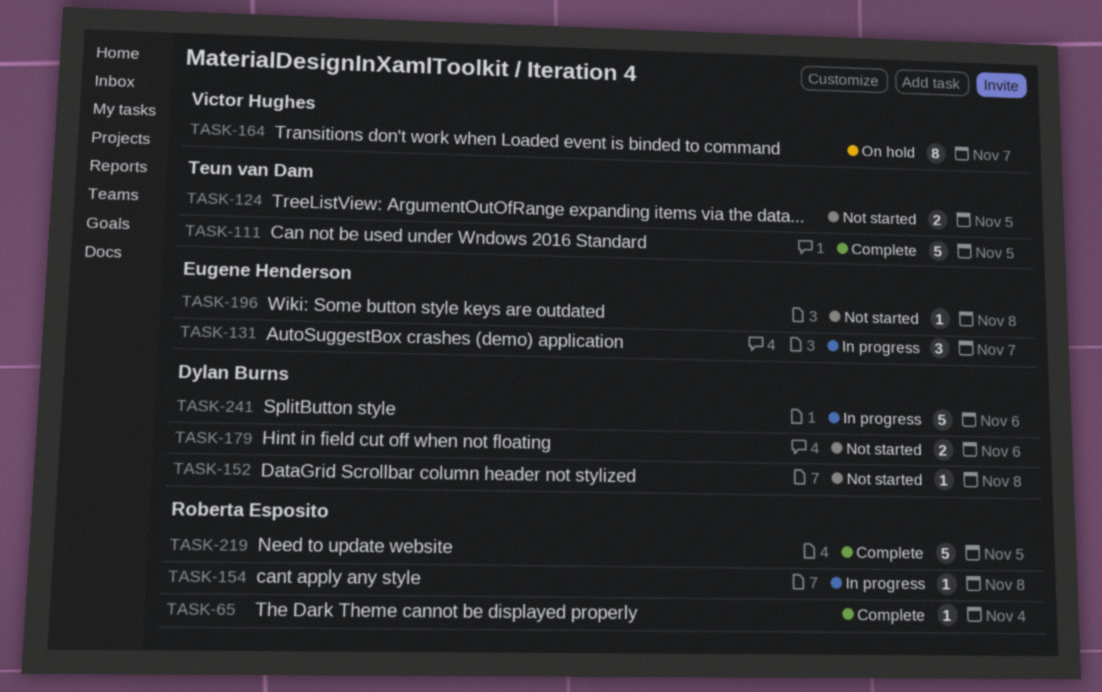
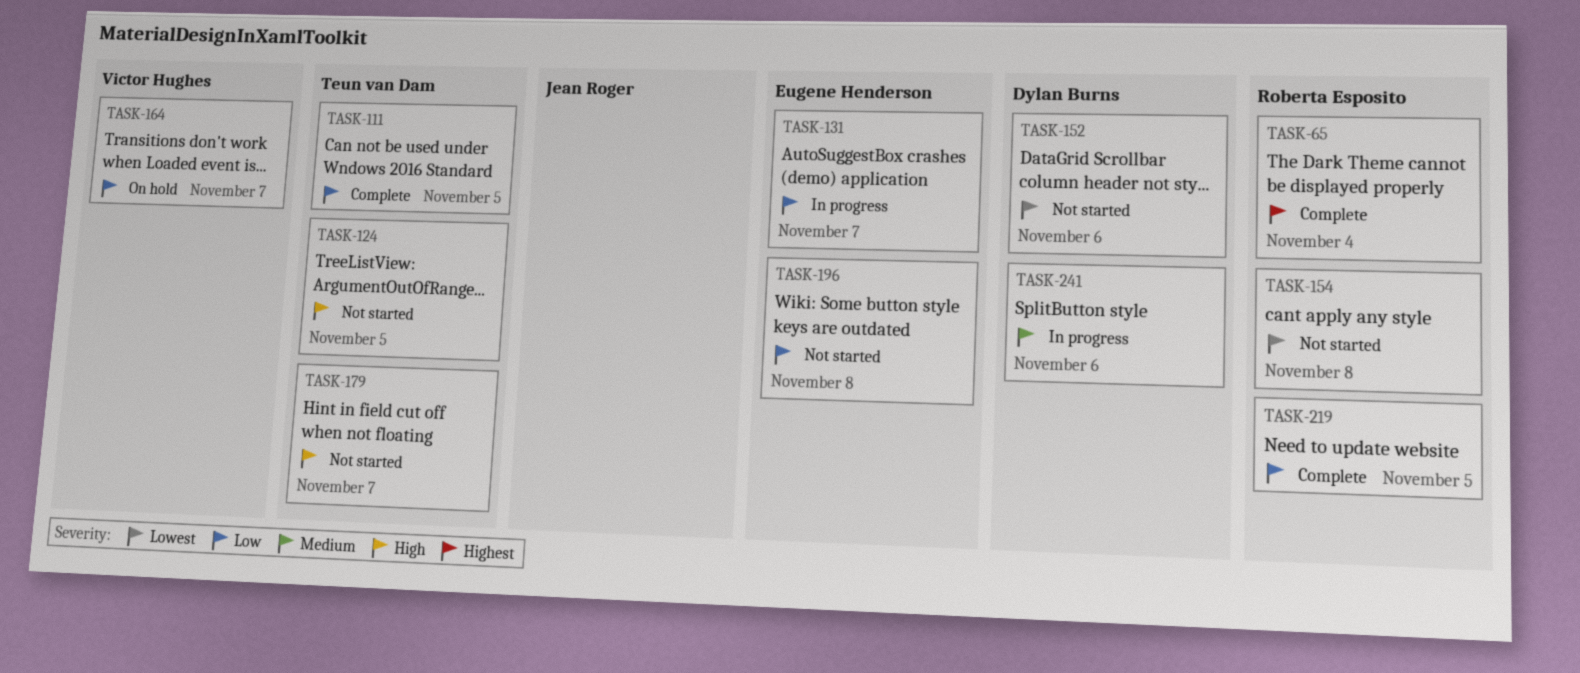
TASK-152, due: Nov 8 -> Nov 6
TASK-154, status: In progress -> Not started
TASK-179, owner: Dylan Burns -> Teun van Dam
TASK-179, due: Nov 6 -> Nov 7

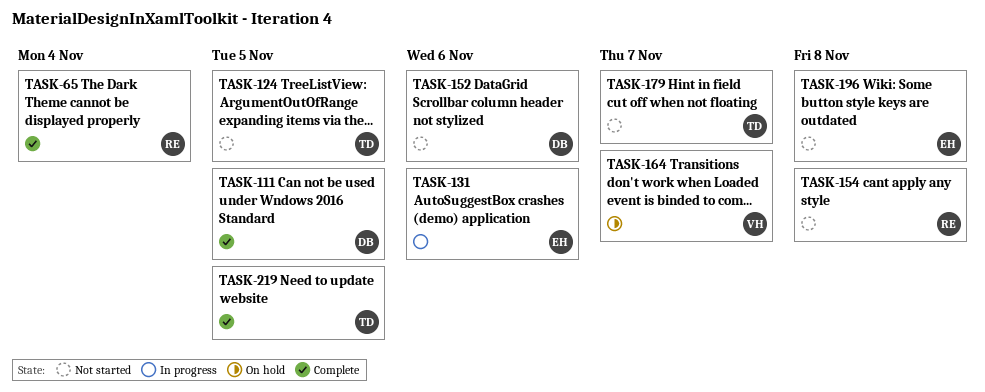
TASK-111, owner: Teun van Dam -> Dylan Burns
TASK-131, due: Nov 7 -> Nov 6
TASK-219, owner: Roberta Esposito -> Teun van Dam
TASK-241: present -> none

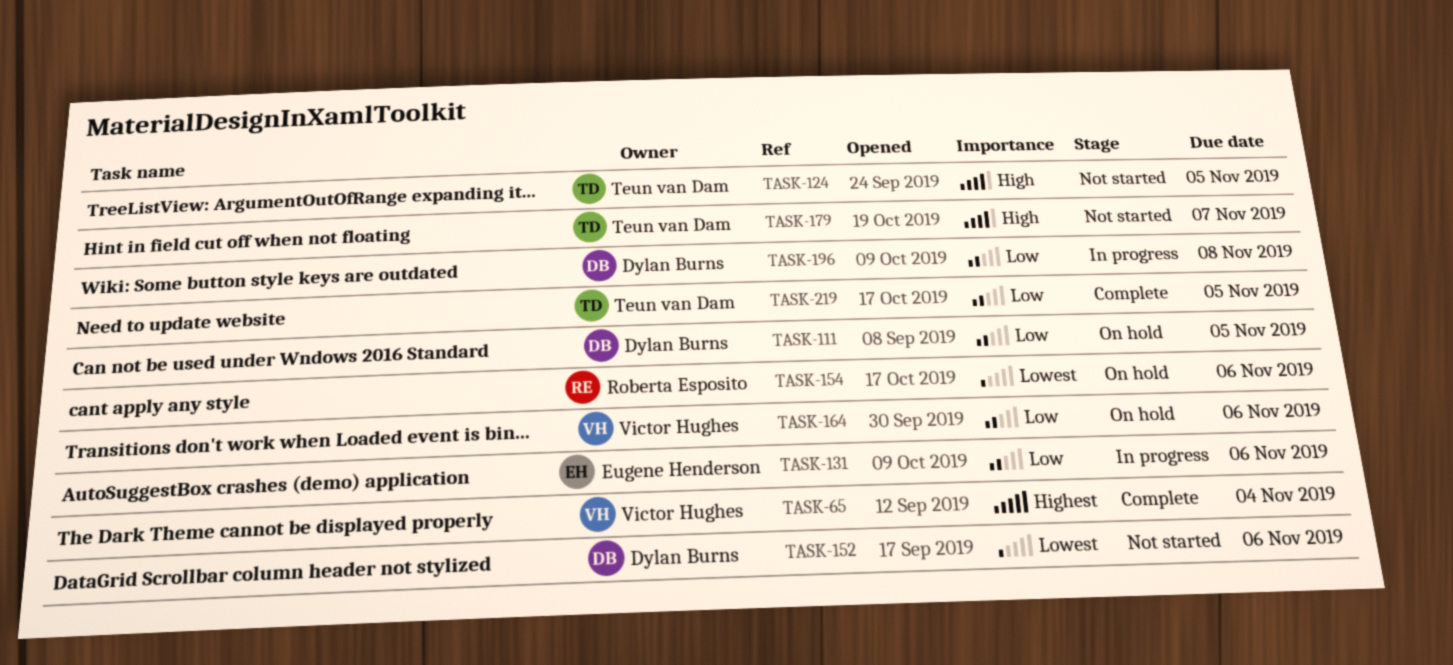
TASK-65, owner: Roberta Esposito -> Victor Hughes
TASK-111, status: Complete -> On hold
TASK-154, status: Not started -> On hold
TASK-154, due: Nov 8 -> Nov 6
TASK-164, due: Nov 7 -> Nov 6
TASK-196, status: Not started -> In progress
TASK-196, owner: Eugene Henderson -> Dylan Burns

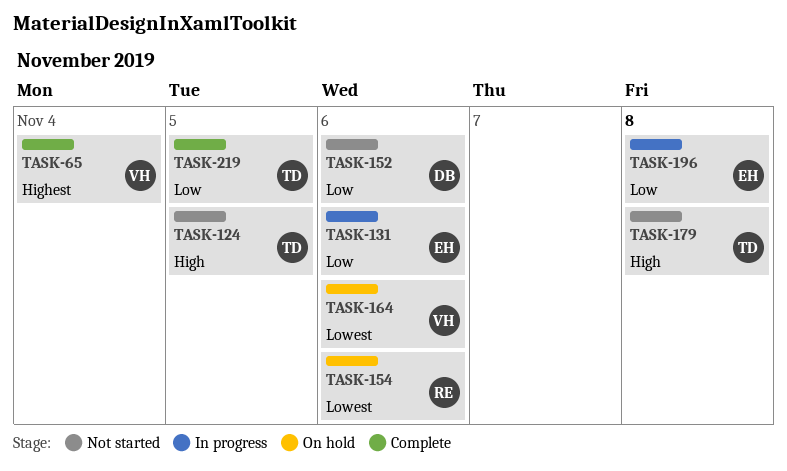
TASK-111: present -> none
TASK-152, priority: Lowest -> Low
TASK-164, priority: Low -> Lowest
TASK-179, due: Nov 7 -> Nov 8
TASK-196, owner: Dylan Burns -> Eugene Henderson

